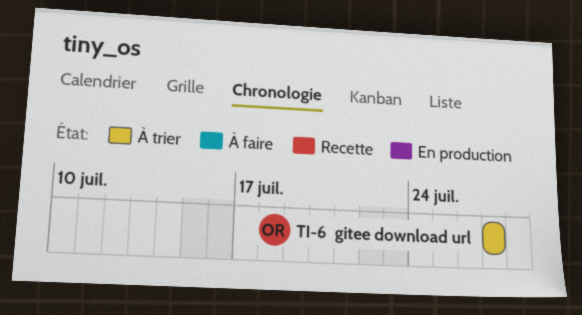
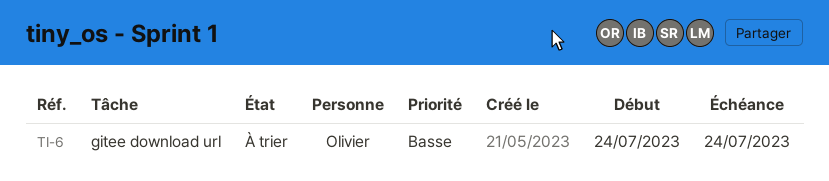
TI-6, start: Jul 27 -> Jul 24
TI-6, due: Jul 27 -> Jul 24

